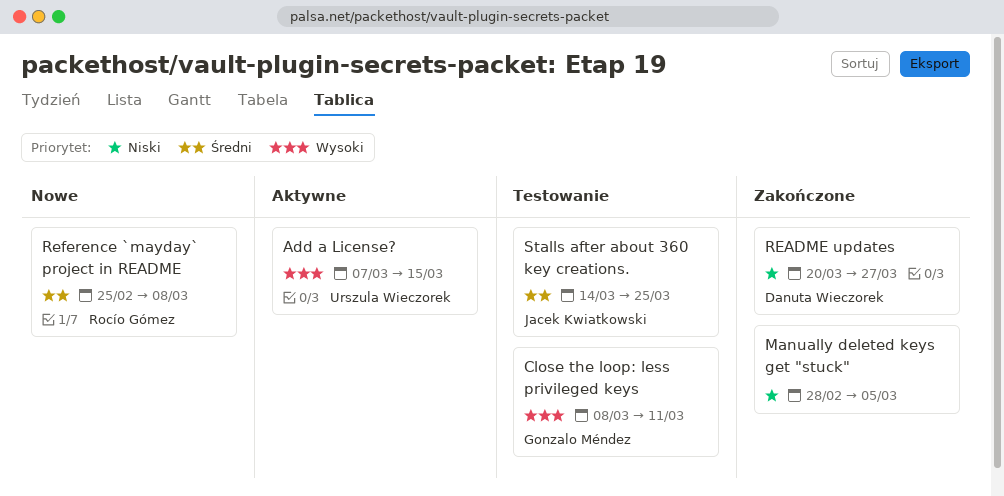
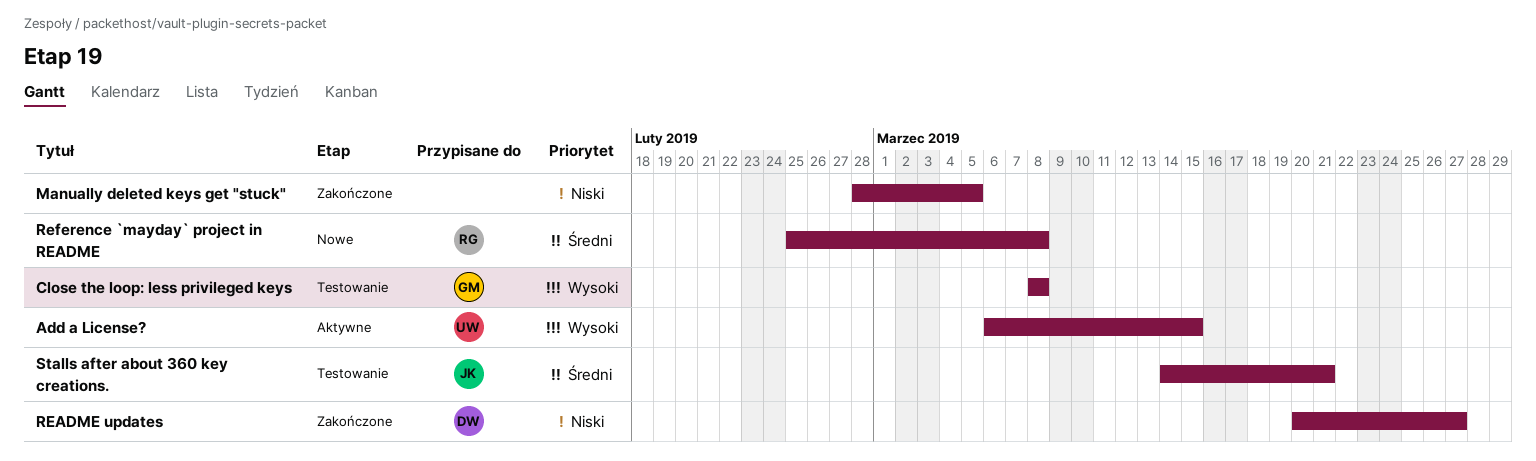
Add a License?, start: Mar 7 -> Mar 6
Close the loop: less privileged keys, due: Mar 11 -> Mar 8
Stalls after about 360 key creations., due: Mar 25 -> Mar 21

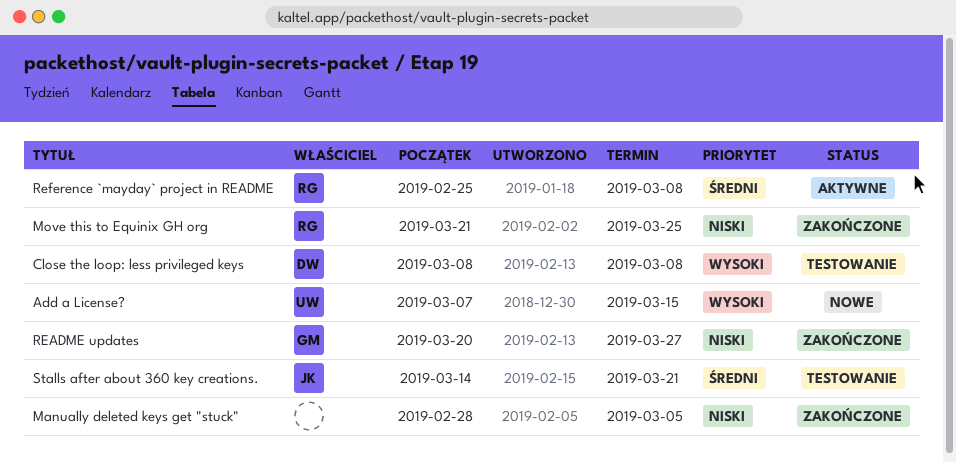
Add a License?, status: Aktywne -> Nowe
Add a License?, start: Mar 6 -> Mar 7
Close the loop: less privileged keys, owner: GM -> DW
Move this to Equinix GH org: none -> present
README updates, owner: DW -> GM
Reference `mayday` project in README, status: Nowe -> Aktywne

